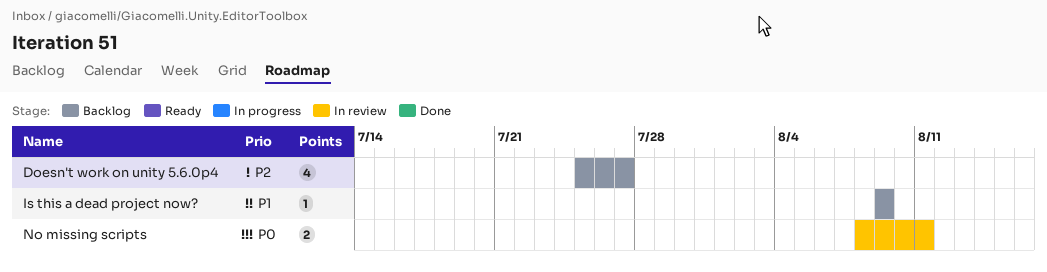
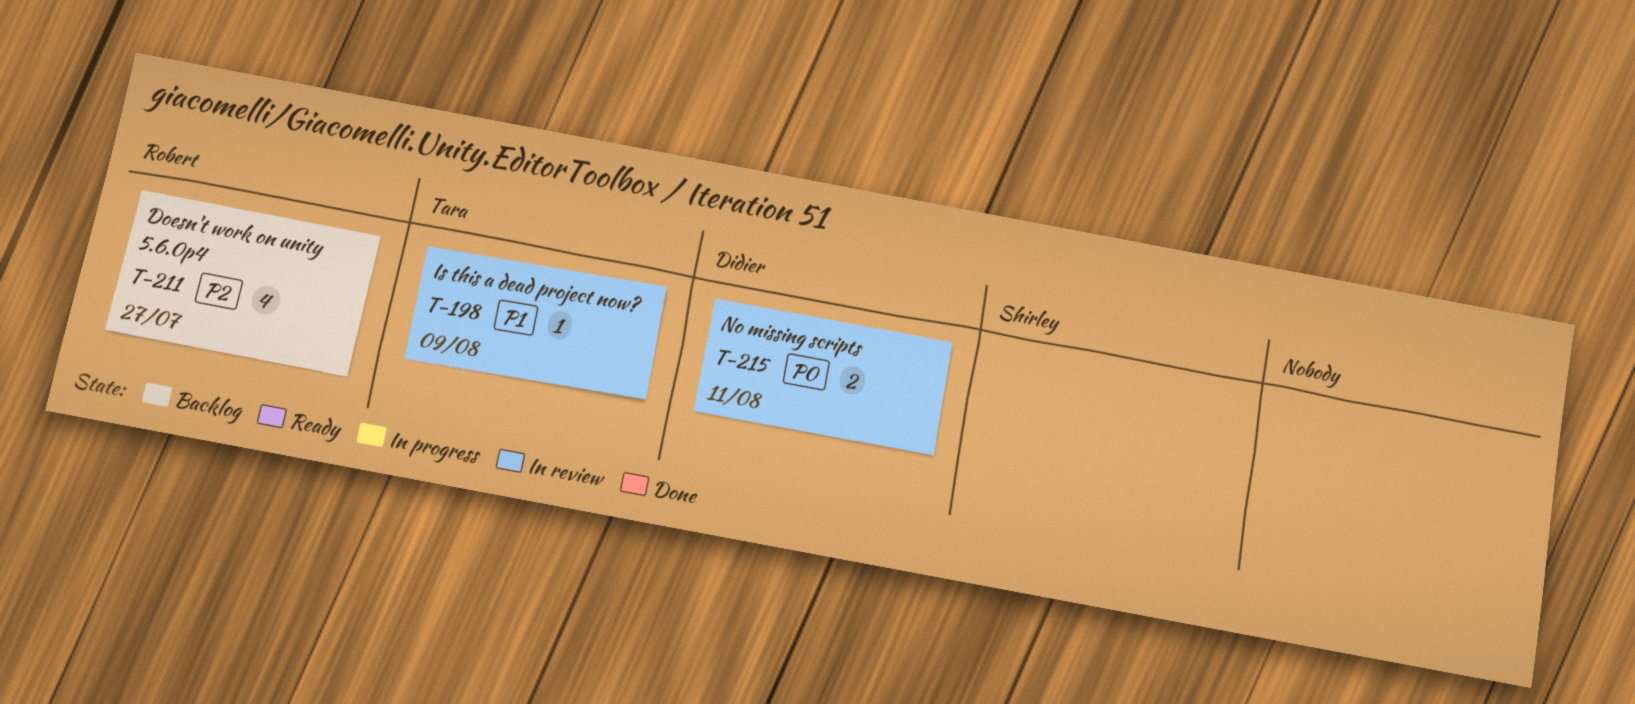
Is this a dead project now?, status: Backlog -> In review

